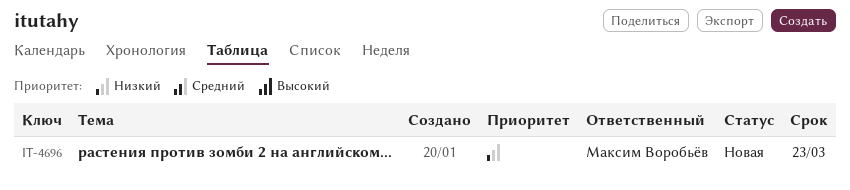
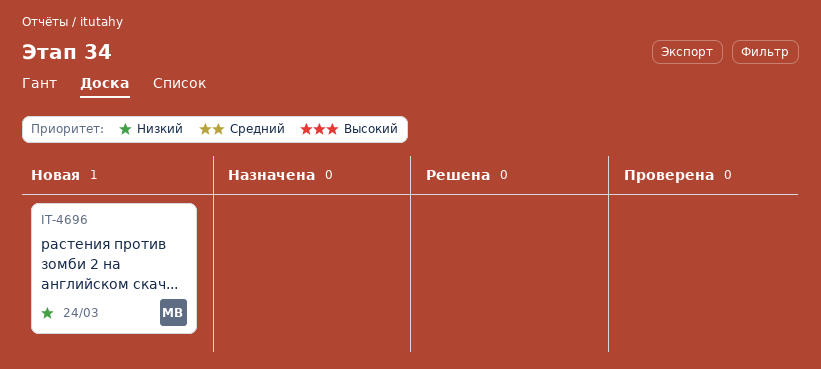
IT-4696, due: Mar 23 -> Mar 24

